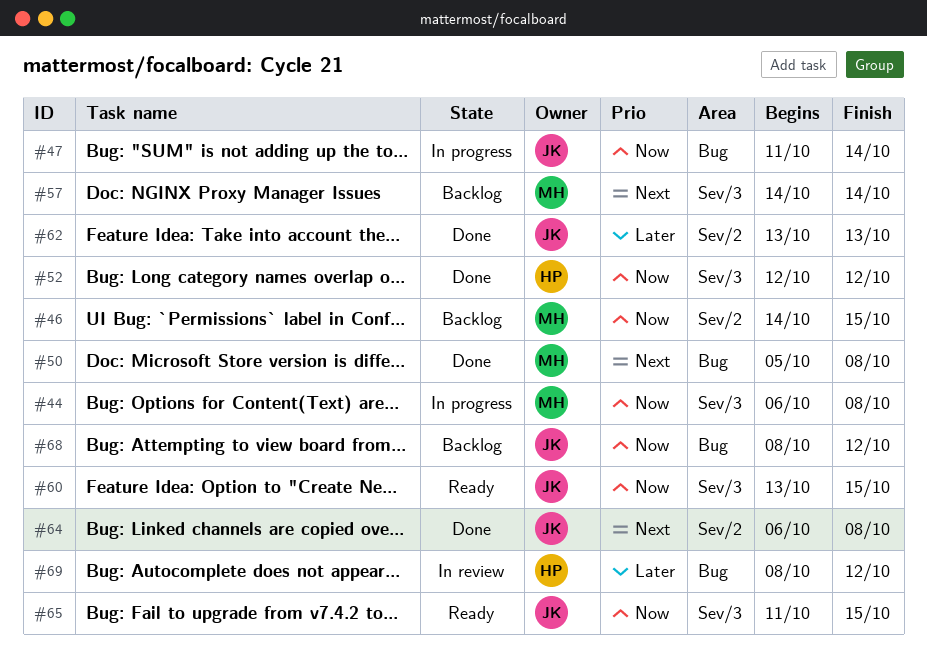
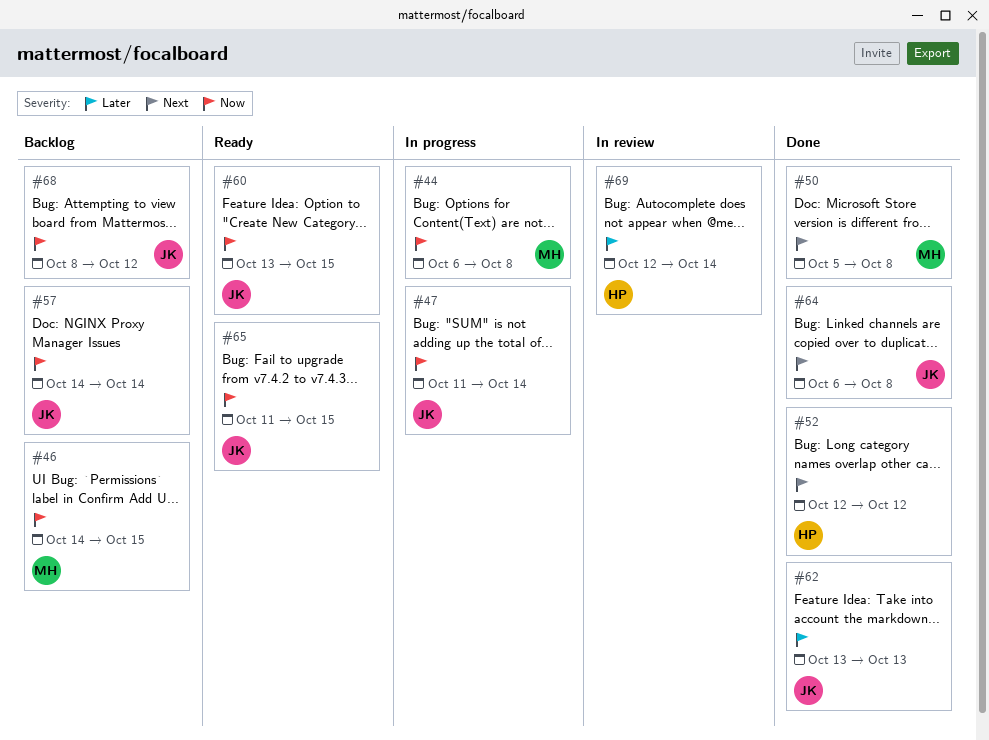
#52, priority: Now -> Next
#57, owner: MH -> JK
#57, priority: Next -> Now
#69, start: Oct 8 -> Oct 12
#69, due: Oct 12 -> Oct 14

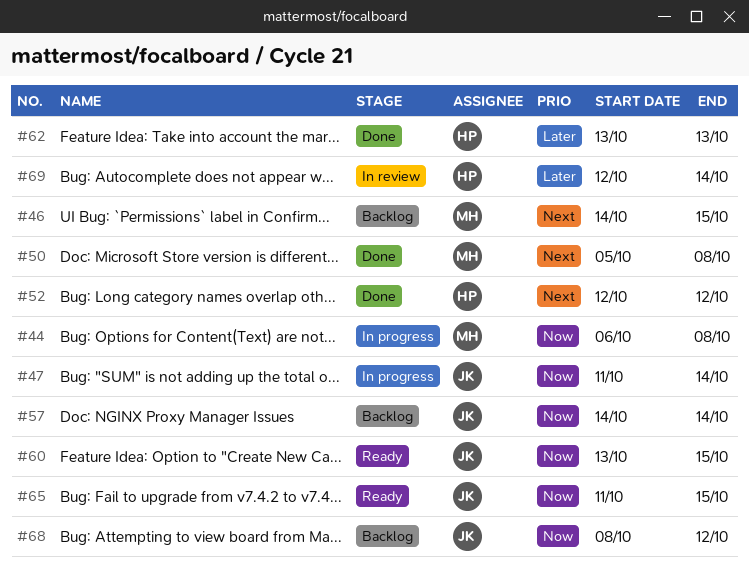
#46, priority: Now -> Next
#62, owner: JK -> HP
#64: present -> none

